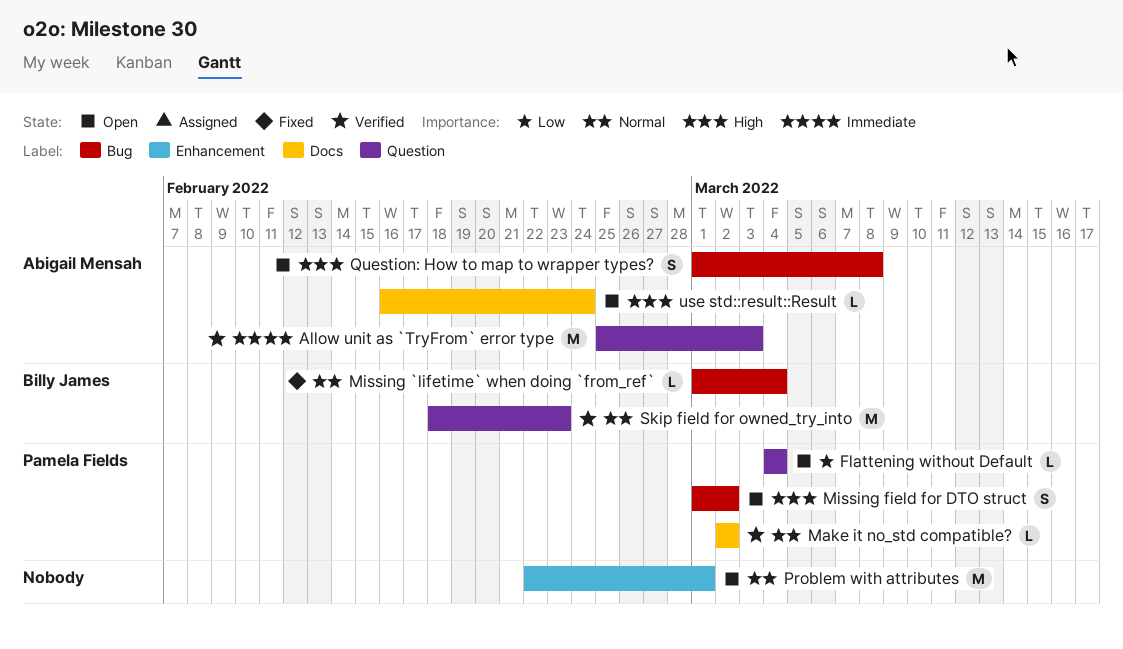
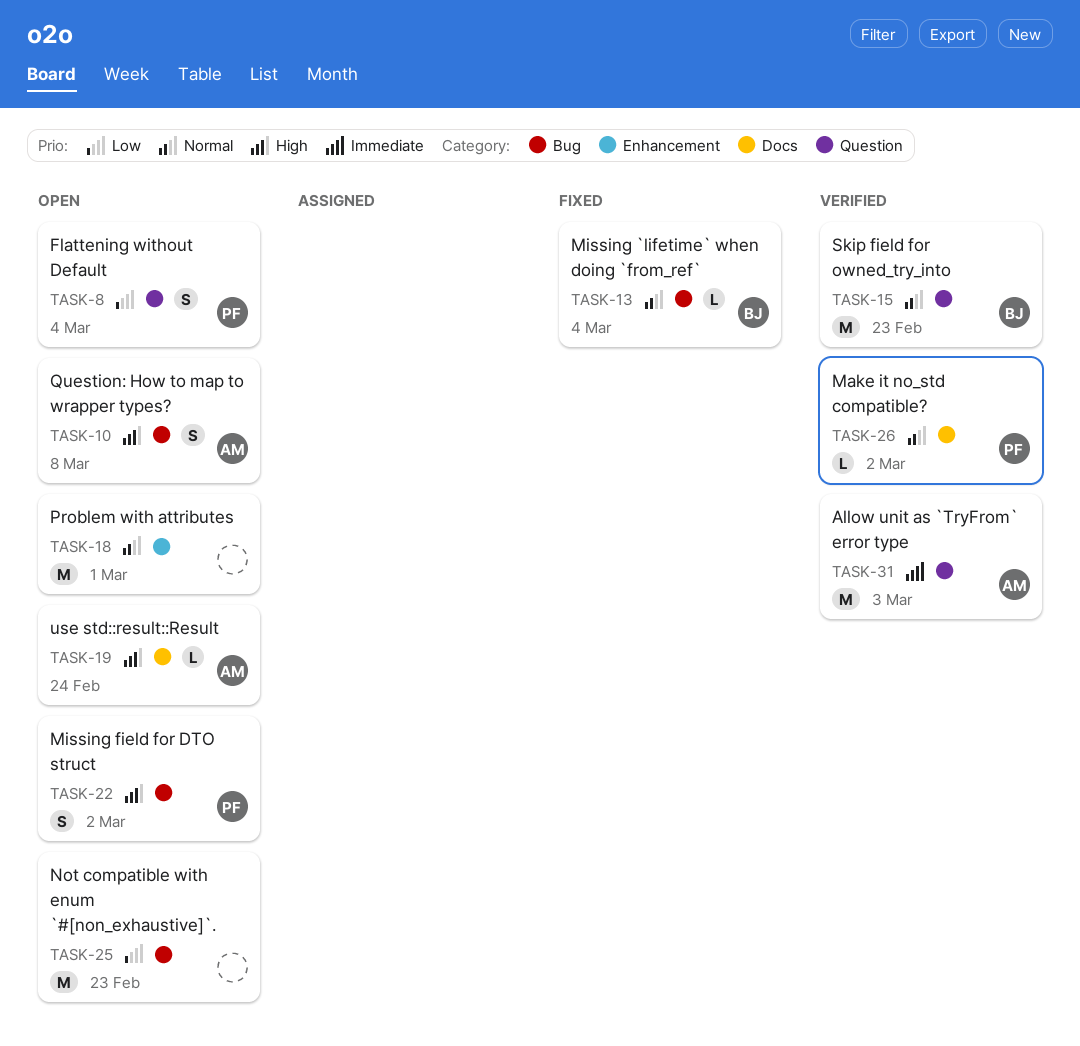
Flattening without Default, estimate: L -> S
Not compatible with enum `#[non_exhaustive]`.: none -> present

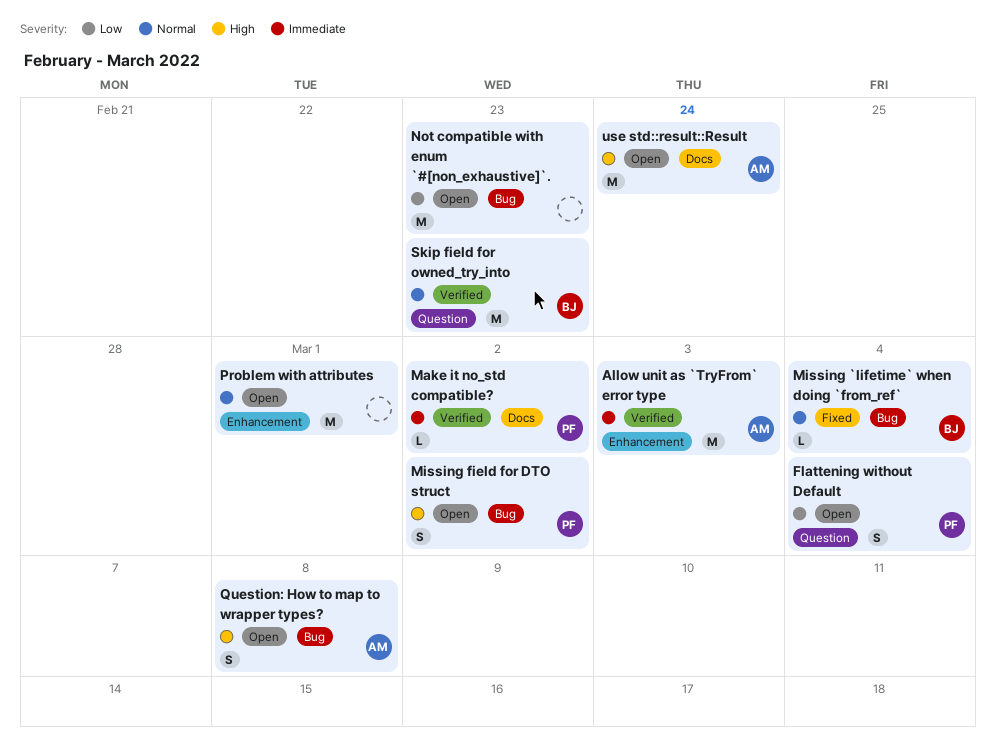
Allow unit as `TryFrom` error type, label: Question -> Enhancement
Make it no_std compatible?, priority: Normal -> Immediate
use std::result::Result, estimate: L -> M

